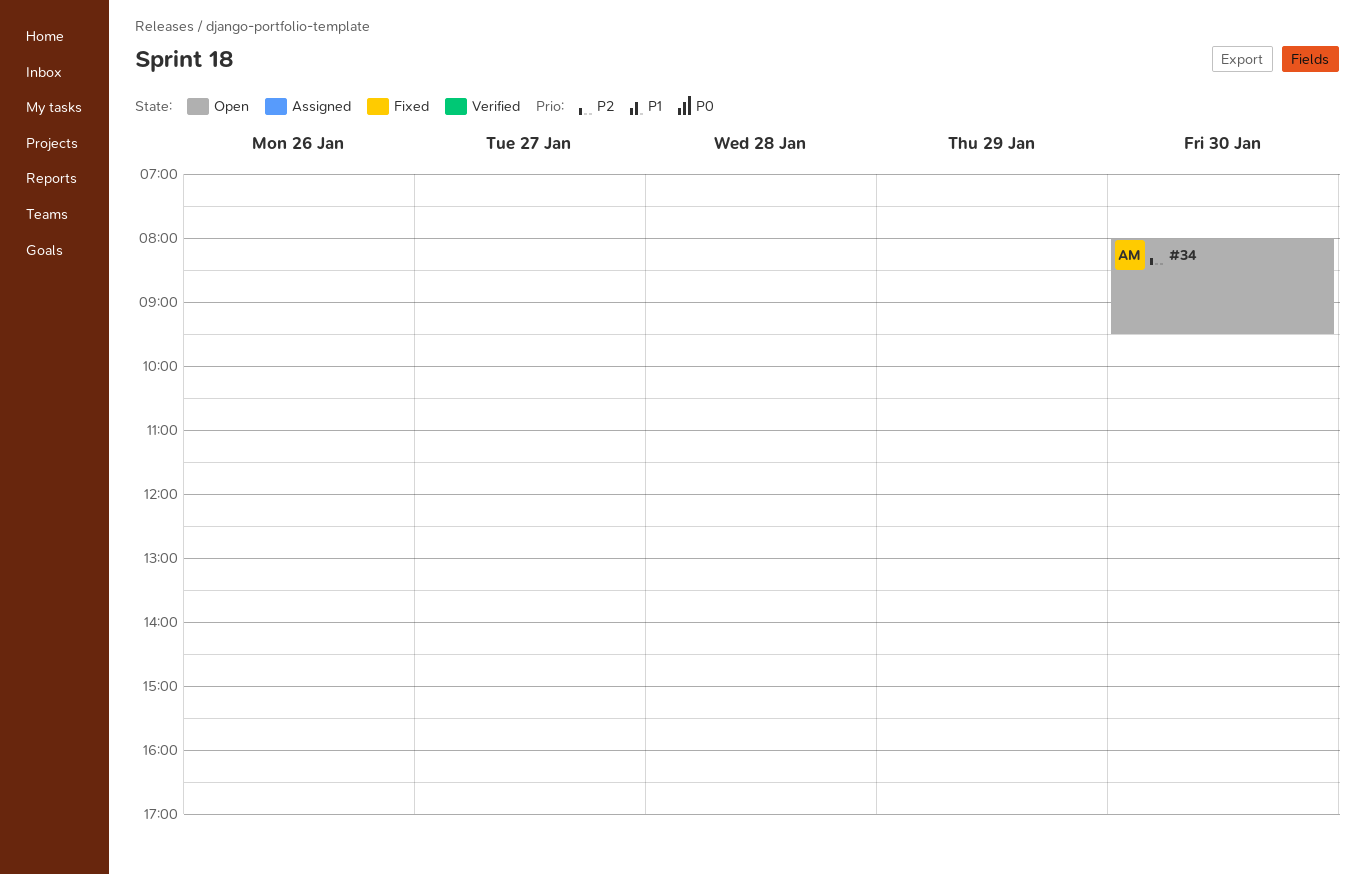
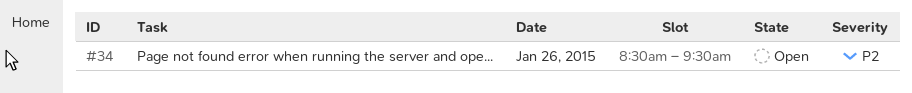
#34, day: Jan 30 -> Jan 26
#34, begins: 08:00 -> 08:30

